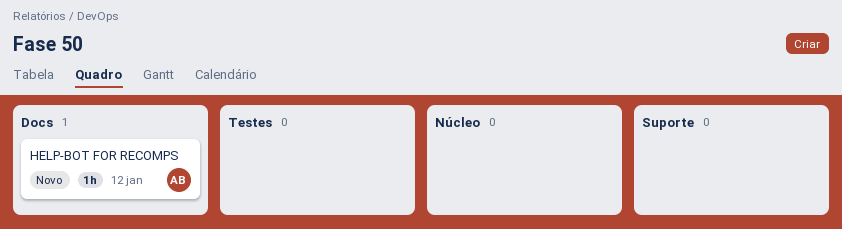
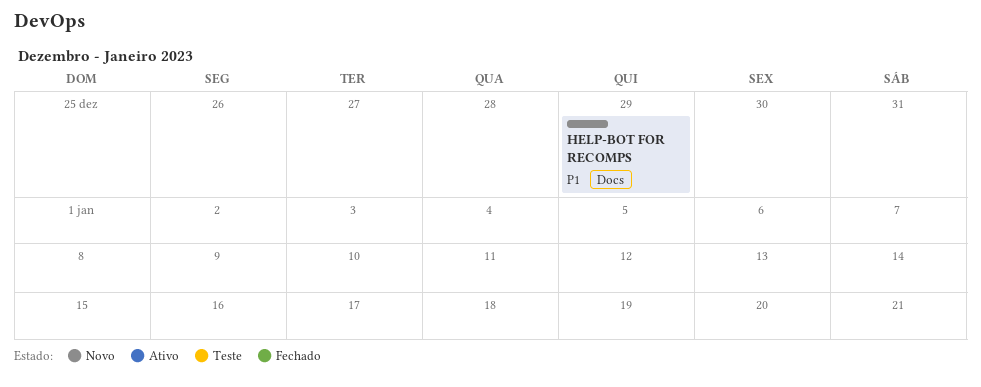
HELP-BOT FOR RECOMPS, due: Jan 12 -> Dec 29

